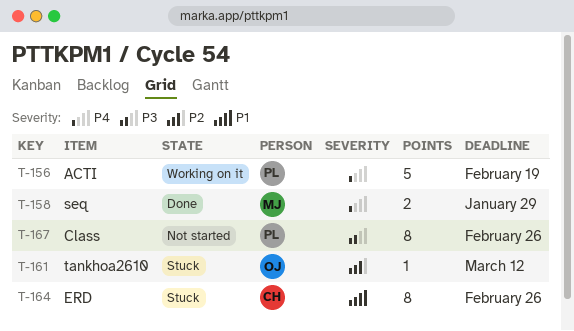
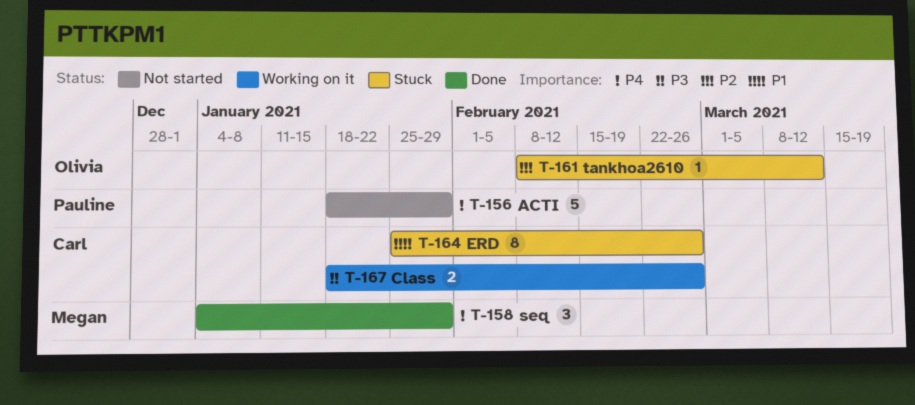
T-156, status: Working on it -> Not started
T-156, due: Feb 19 -> Jan 29
T-158, estimate: 2 -> 3
T-167, status: Not started -> Working on it
T-167, owner: Pauline -> Carl
T-167, estimate: 8 -> 2

